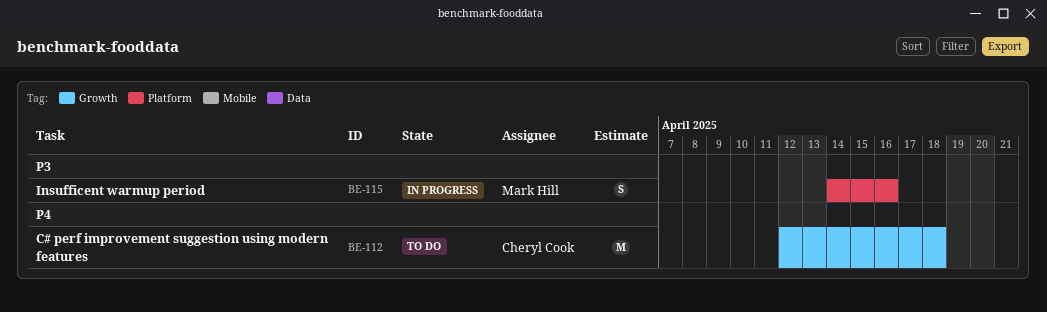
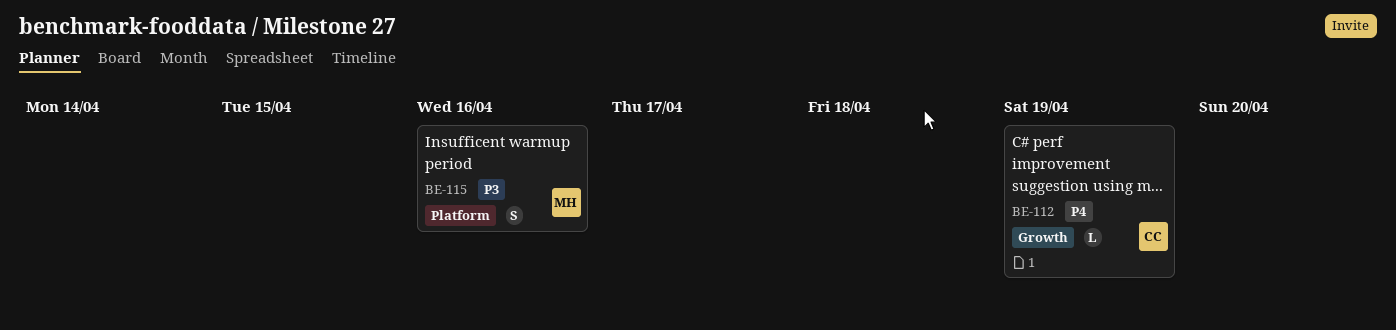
BE-112, estimate: M -> L
BE-112, due: Apr 18 -> Apr 19

